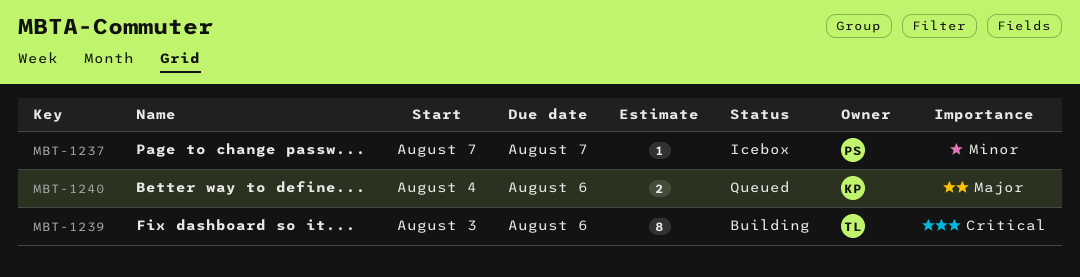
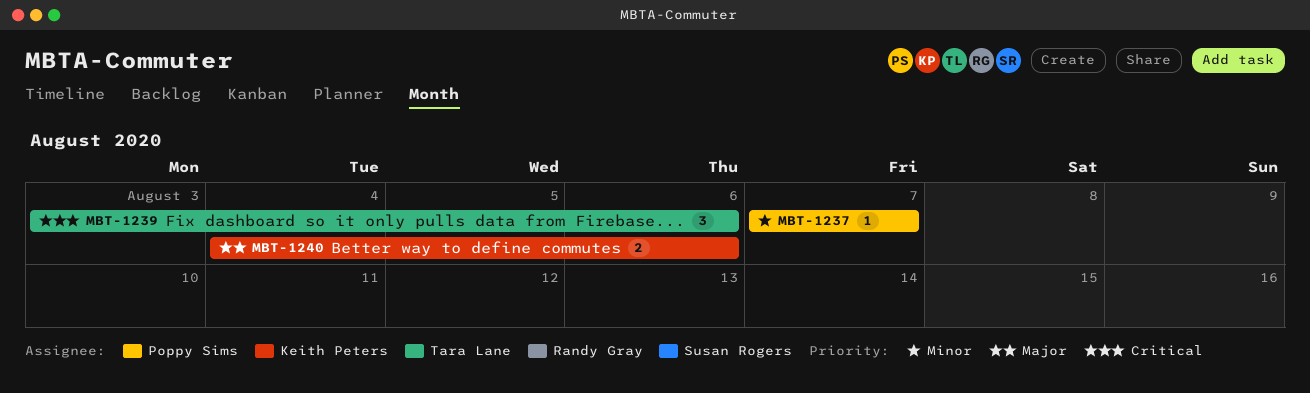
MBT-1239, estimate: 8 -> 3

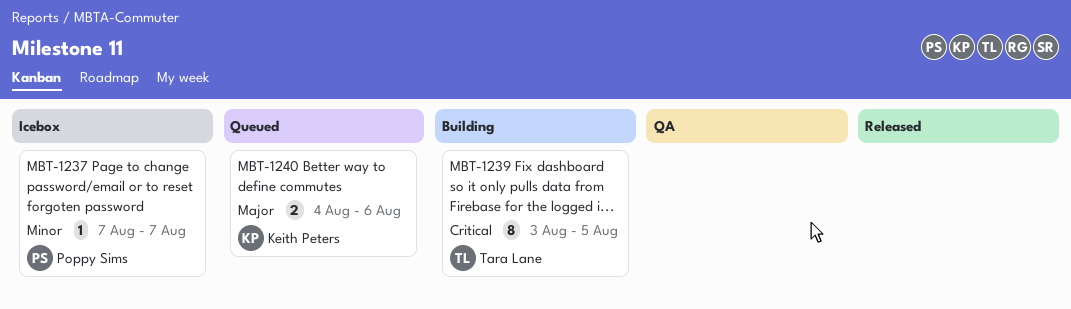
MBT-1239, estimate: 3 -> 8
MBT-1239, due: Aug 6 -> Aug 5

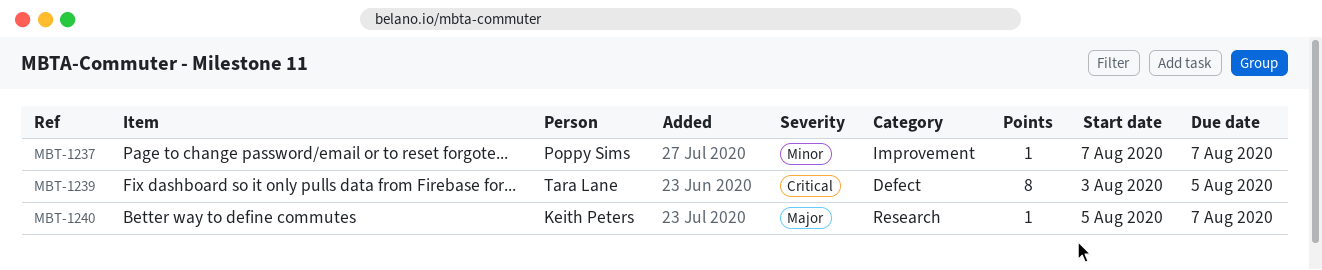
MBT-1240, estimate: 2 -> 1
MBT-1240, start: Aug 4 -> Aug 5
MBT-1240, due: Aug 6 -> Aug 7

